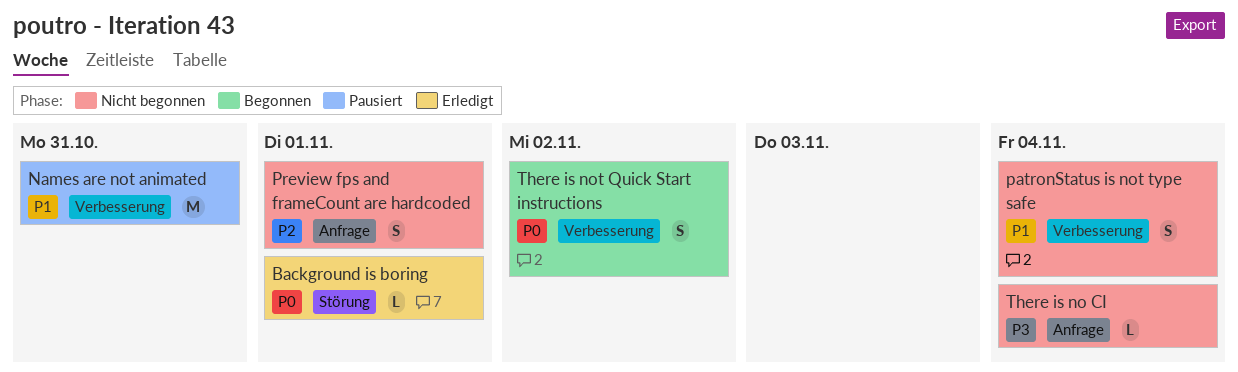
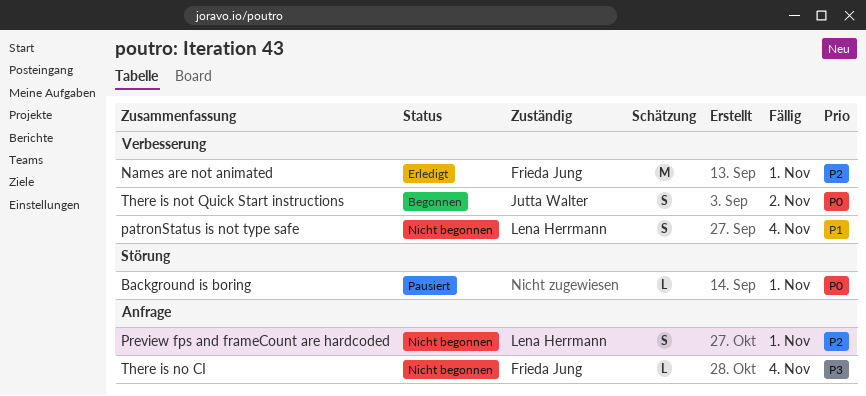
Background is boring, status: Erledigt -> Pausiert
Names are not animated, status: Pausiert -> Erledigt
Names are not animated, priority: P1 -> P2
Names are not animated, due: Oct 31 -> Nov 1

